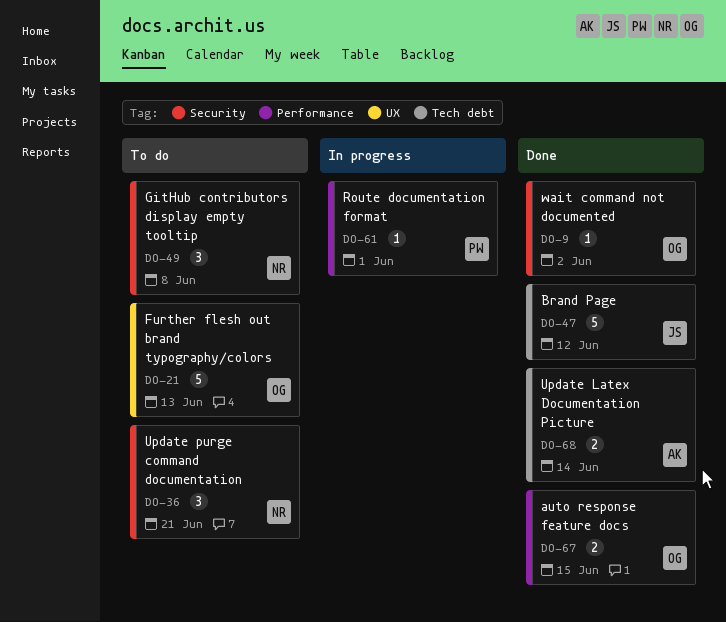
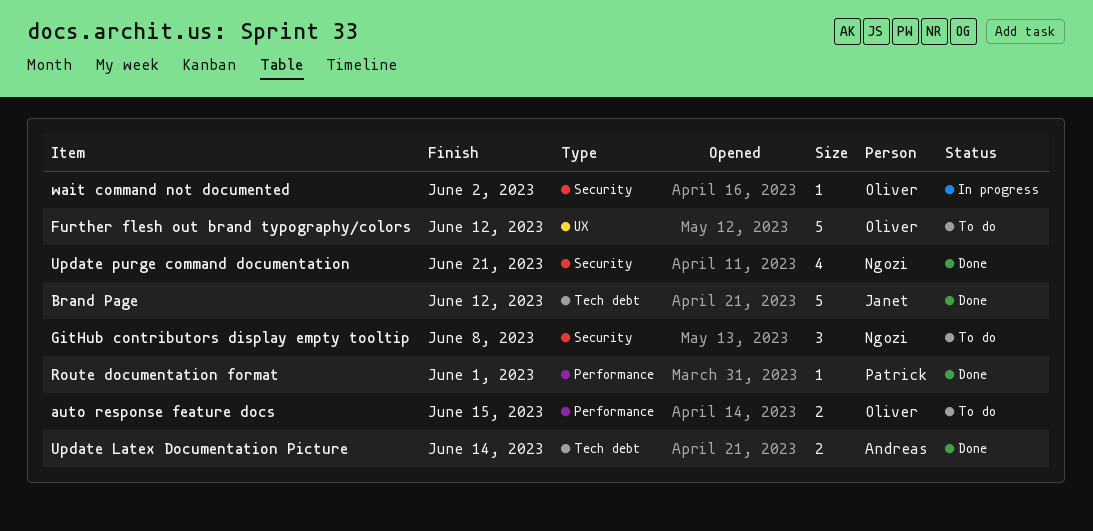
auto response feature docs, status: Done -> To do
Further flesh out brand typography/colors, due: Jun 13 -> Jun 12
Route documentation format, status: In progress -> Done
Update purge command documentation, status: To do -> Done
Update purge command documentation, estimate: 3 -> 4
wait command not documented, status: Done -> In progress

